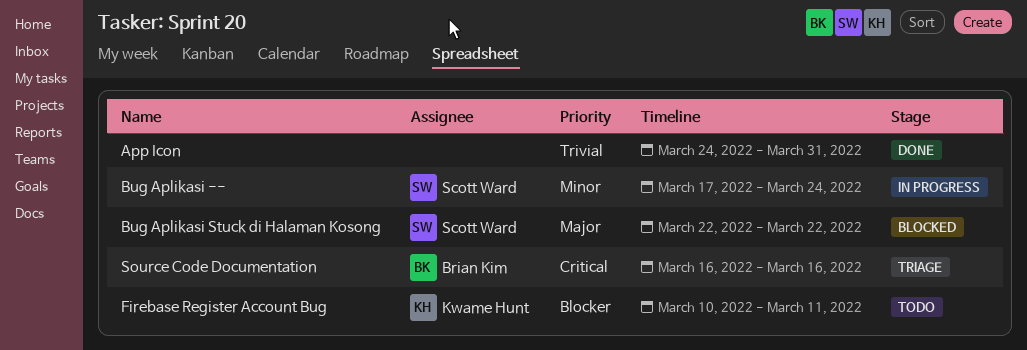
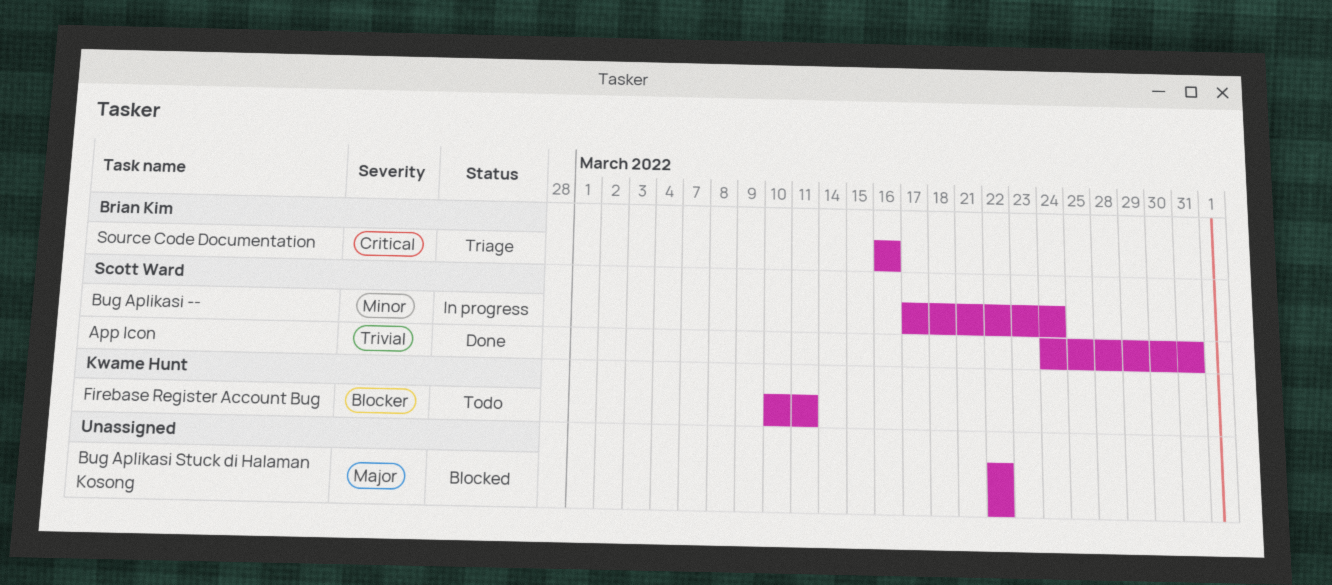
App Icon, owner: none -> Scott Ward
Bug Aplikasi Stuck di Halaman Kosong, owner: Scott Ward -> none

